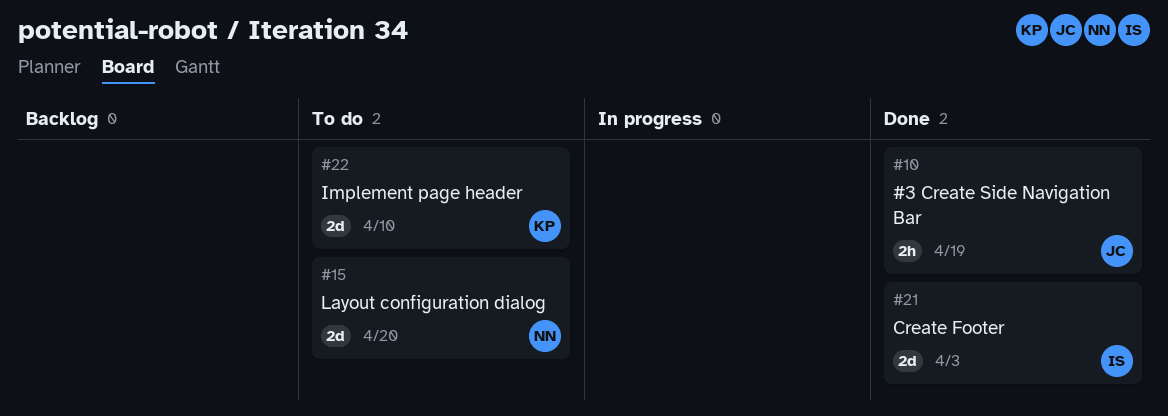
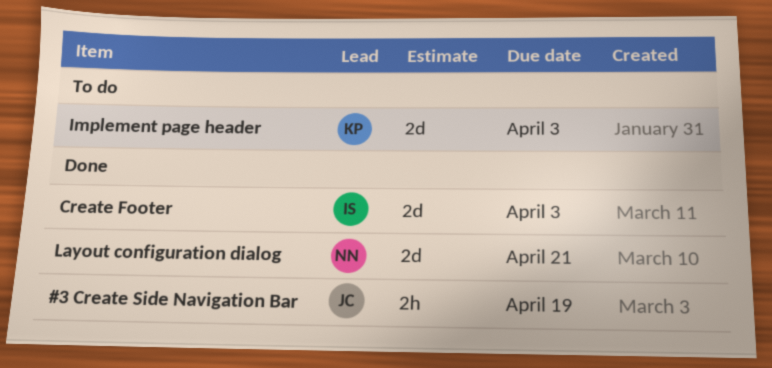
Implement page header, due: Apr 10 -> Apr 3
Layout configuration dialog, status: To do -> Done
Layout configuration dialog, due: Apr 20 -> Apr 21

